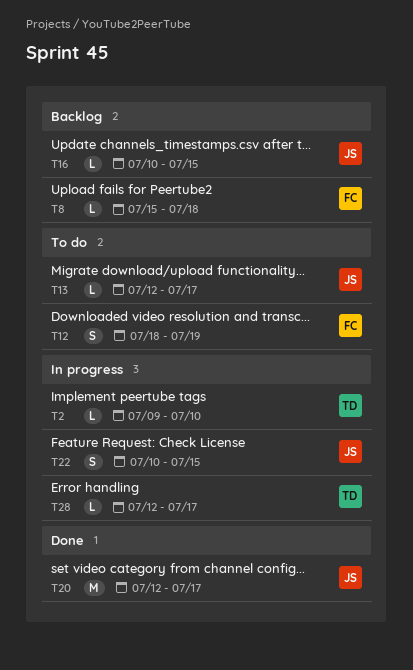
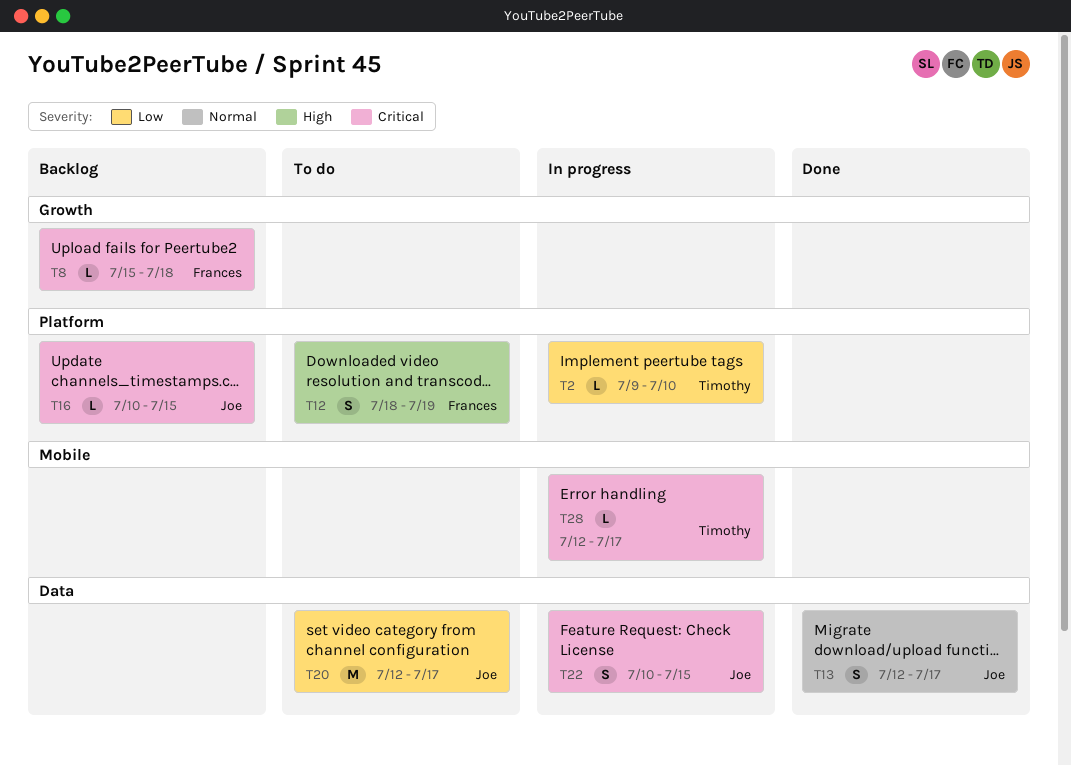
T13, status: To do -> Done
T13, estimate: L -> S
T20, status: Done -> To do

